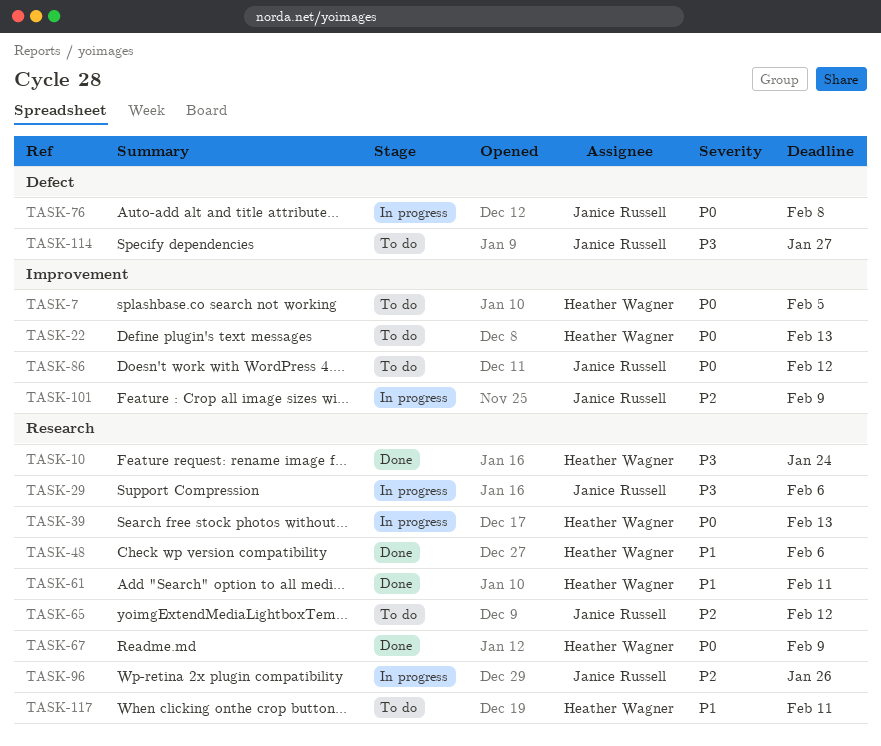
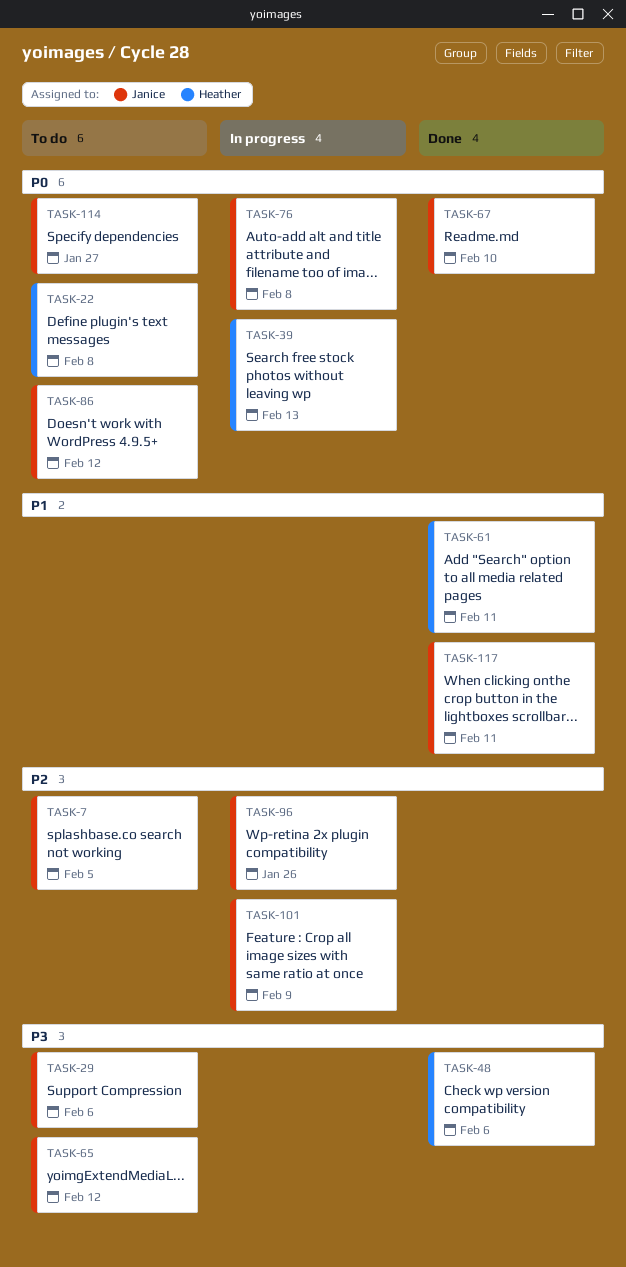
TASK-7, owner: Heather Wagner -> Janice Russell
TASK-7, priority: P0 -> P2
TASK-10: present -> none
TASK-22, due: Feb 13 -> Feb 8
TASK-29, status: In progress -> To do
TASK-48, priority: P1 -> P3
TASK-65, priority: P2 -> P3
TASK-67, owner: Heather Wagner -> Janice Russell
TASK-67, due: Feb 9 -> Feb 10
TASK-114, priority: P3 -> P0
TASK-117, status: To do -> Done
TASK-117, owner: Heather Wagner -> Janice Russell

